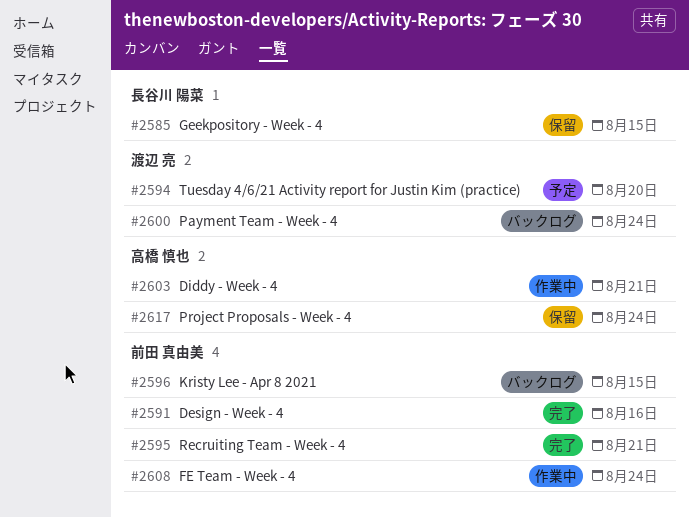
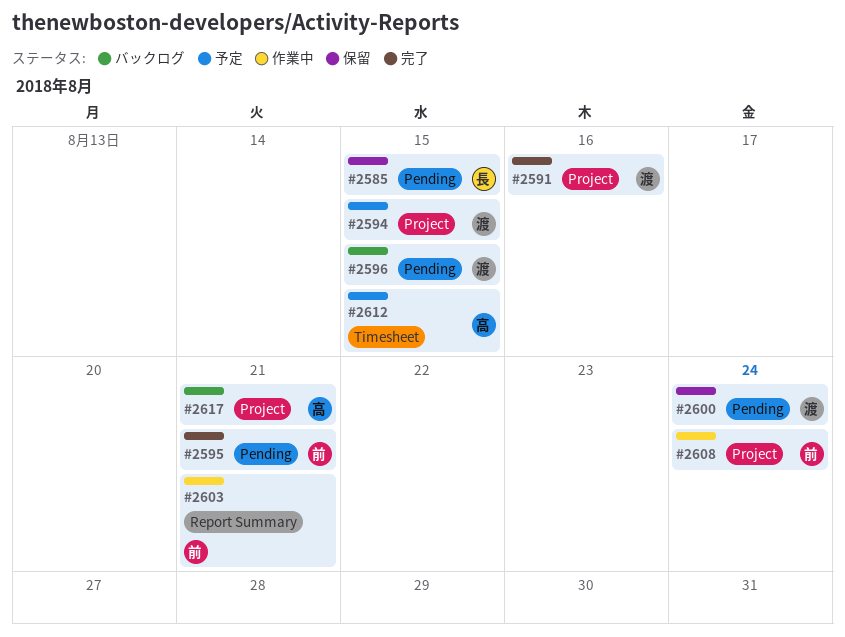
#2591, owner: 前田 真由美 -> 渡辺 亮
#2594, due: Aug 20 -> Aug 15
#2596, owner: 前田 真由美 -> 渡辺 亮
#2600, status: バックログ -> 保留
#2603, owner: 高橋 慎也 -> 前田 真由美
#2612: none -> present
#2617, status: 保留 -> バックログ
#2617, due: Aug 24 -> Aug 21

